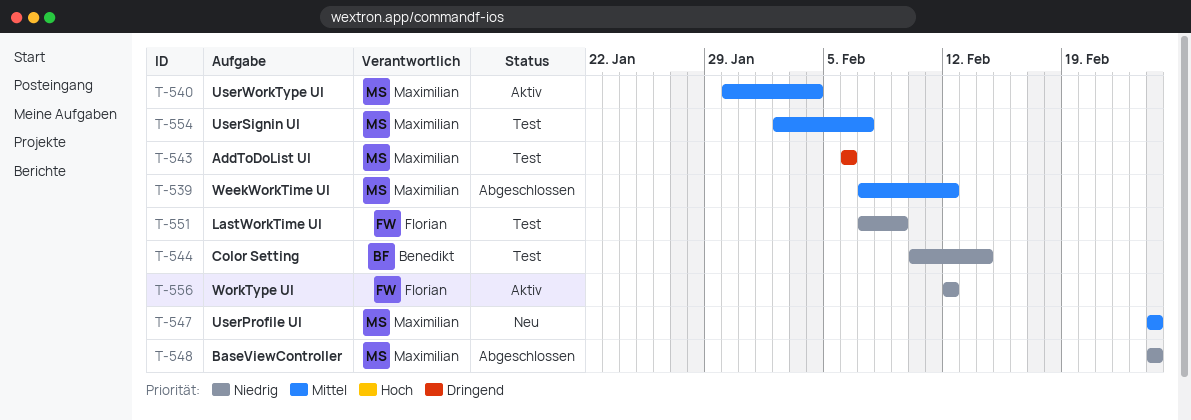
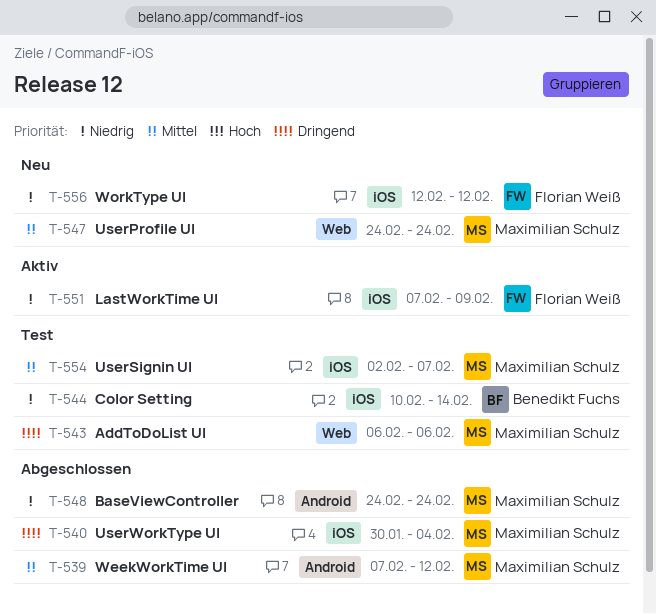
T-540, status: Aktiv -> Abgeschlossen
T-540, priority: Mittel -> Dringend
T-551, status: Test -> Aktiv
T-556, status: Aktiv -> Neu

